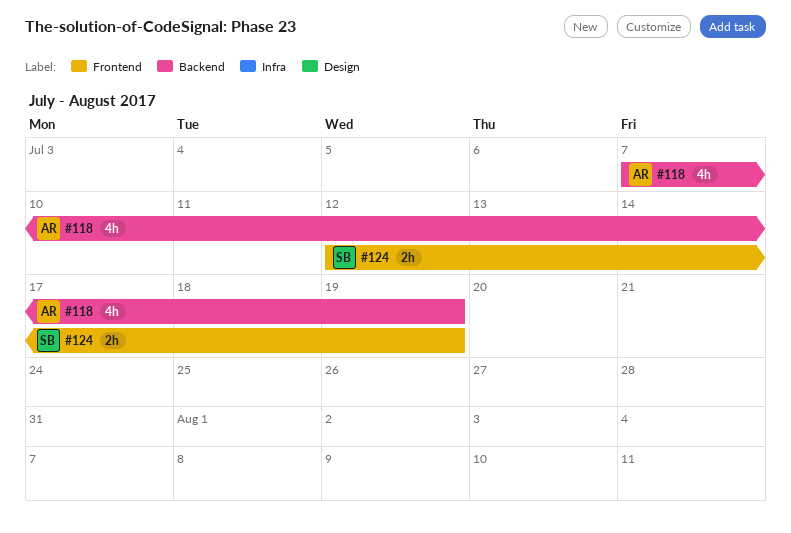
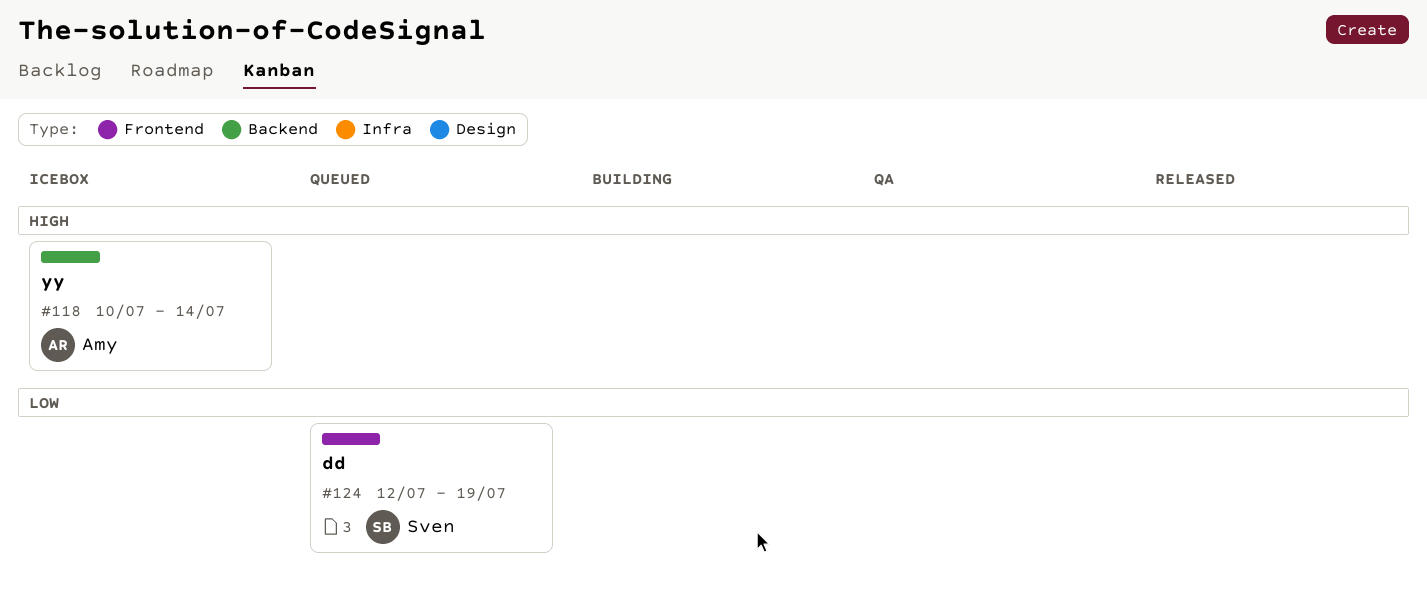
#118, start: Jul 7 -> Jul 10
#118, due: Jul 19 -> Jul 14

